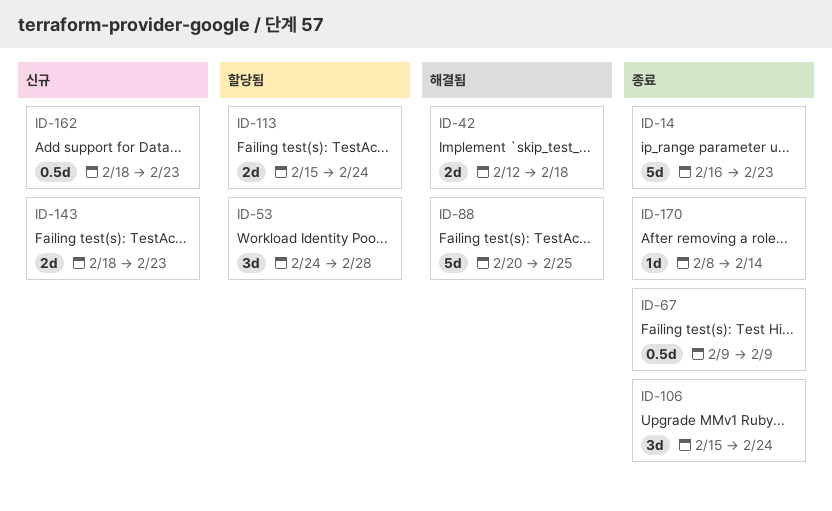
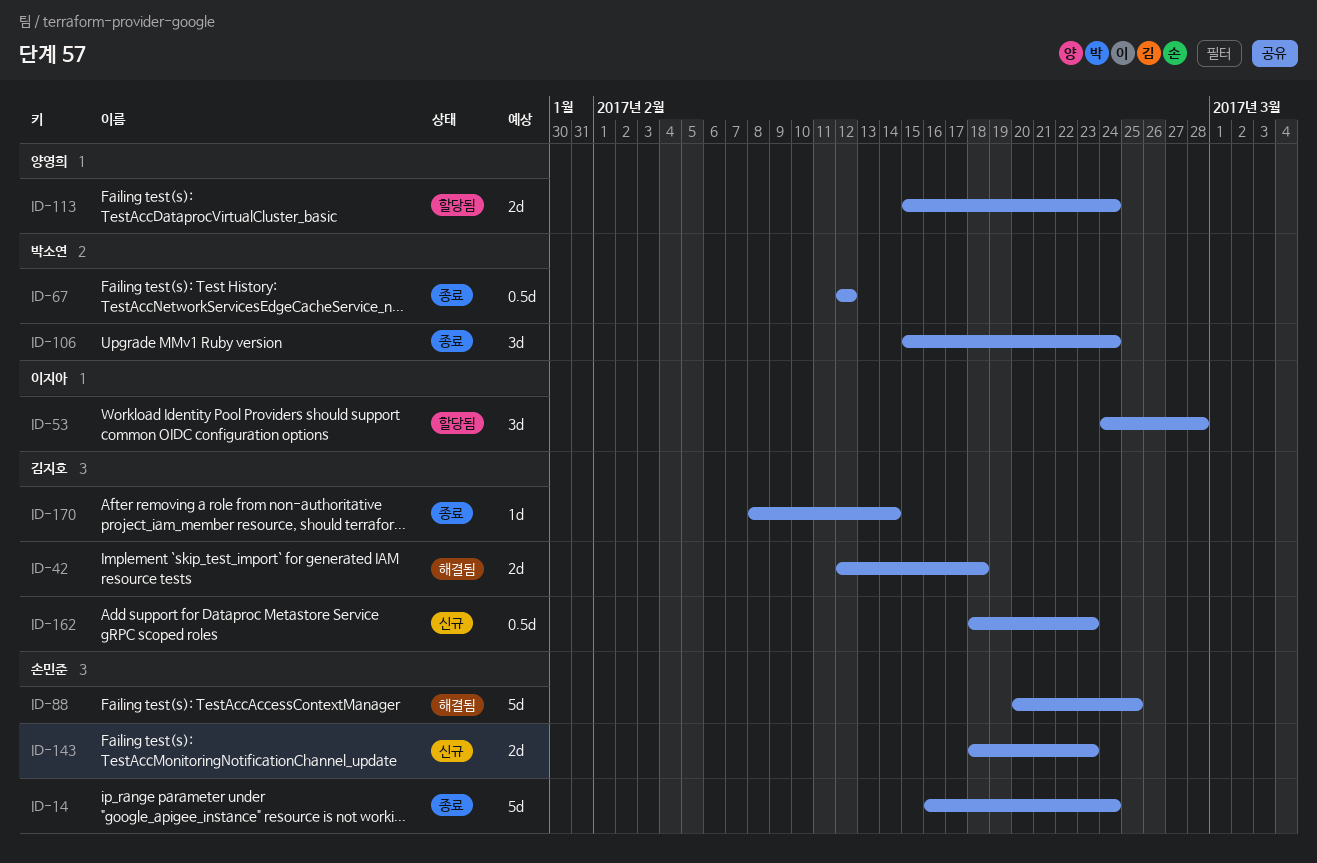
ID-14, due: Feb 23 -> Feb 24
ID-67, start: Feb 9 -> Feb 12
ID-67, due: Feb 9 -> Feb 12

